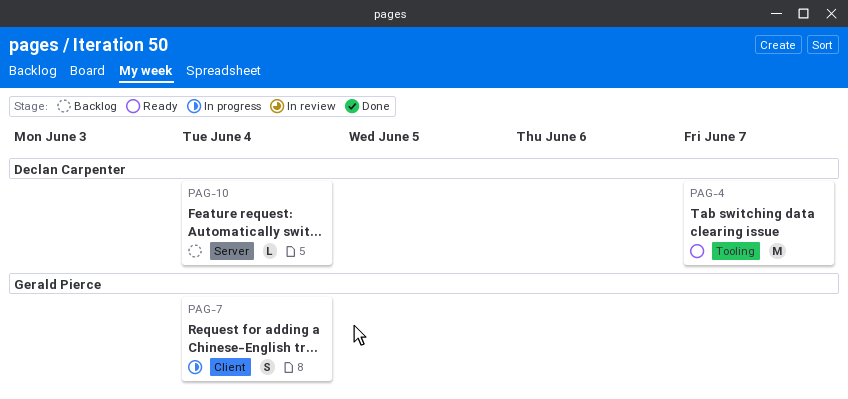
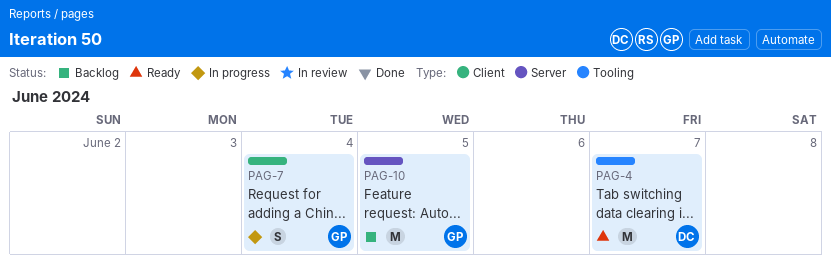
PAG-10, owner: Declan Carpenter -> Gerald Pierce
PAG-10, estimate: L -> M
PAG-10, due: Jun 4 -> Jun 5

